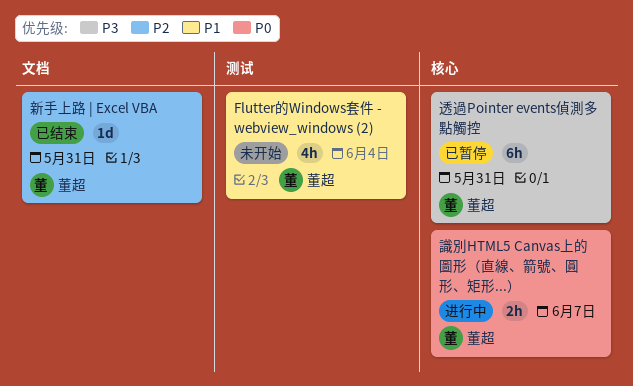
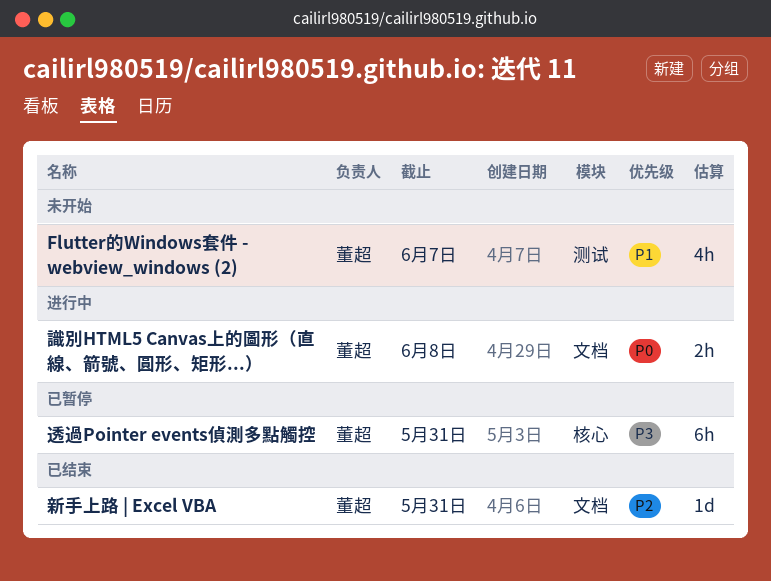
Flutter的Windows套件 - webview_windows (2), due: Jun 4 -> Jun 7
識別HTML5 Canvas上的圖形（直線、箭號、圓形、矩形...）, label: 核心 -> 文档
識別HTML5 Canvas上的圖形（直線、箭號、圓形、矩形...）, due: Jun 7 -> Jun 8

